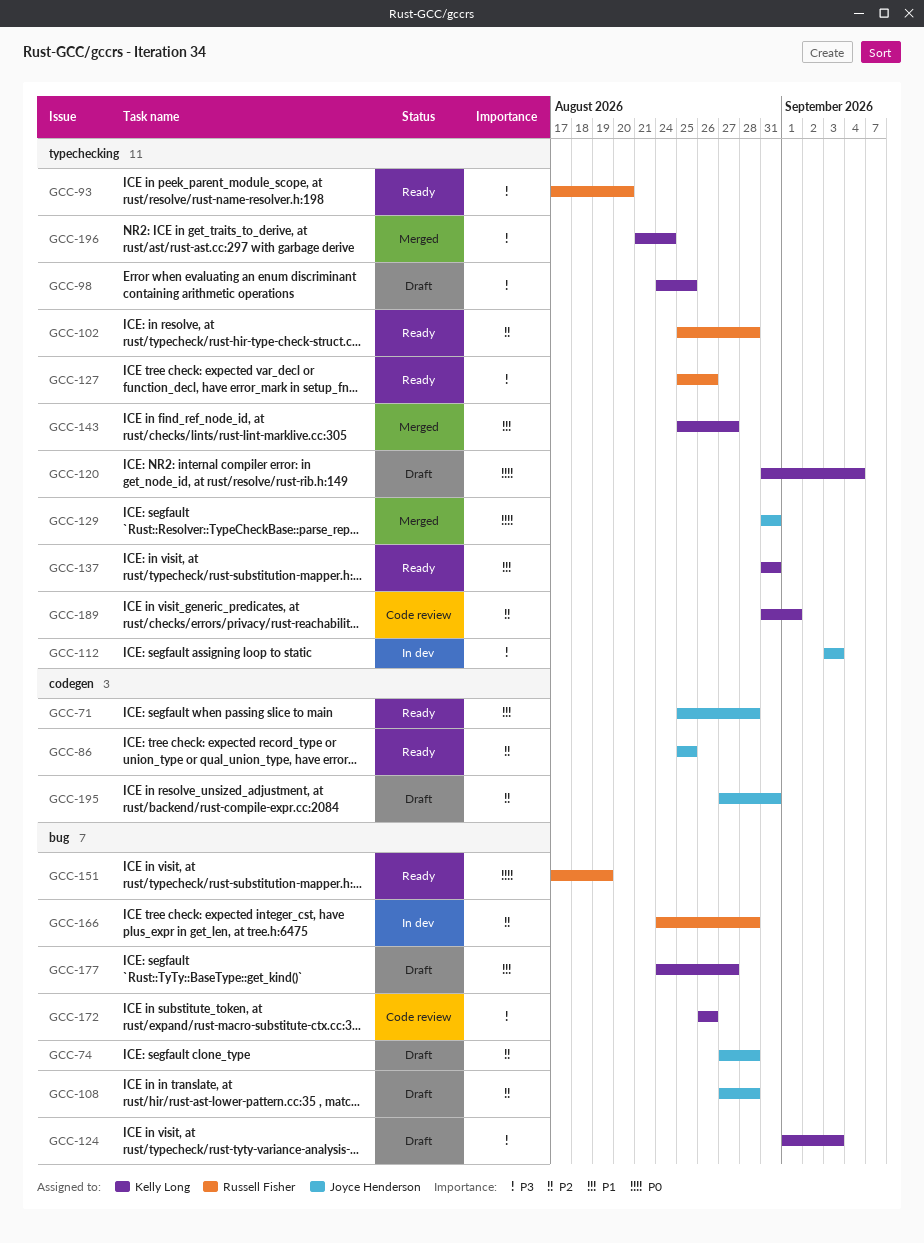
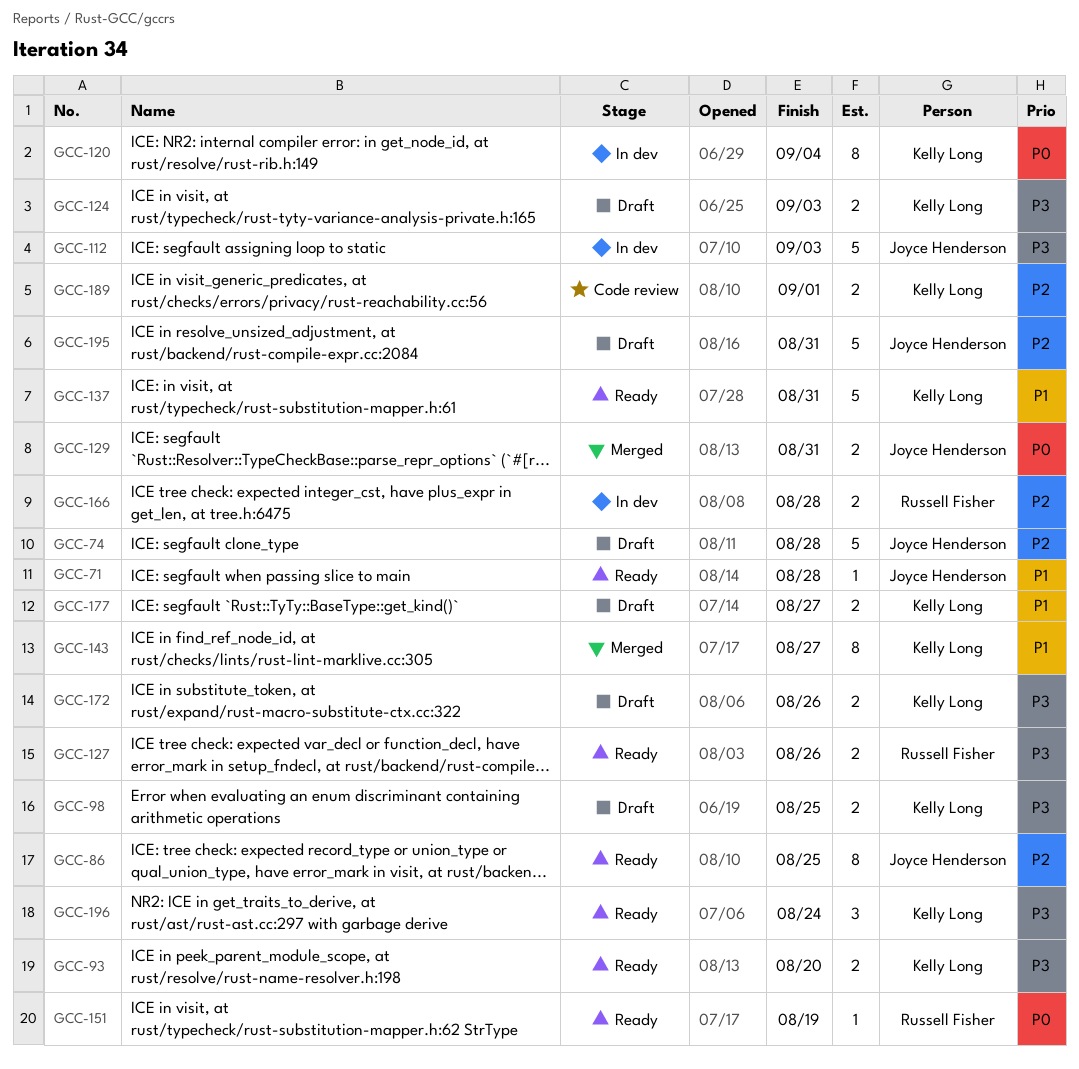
GCC-93, owner: Russell Fisher -> Kelly Long
GCC-102: present -> none
GCC-108: present -> none
GCC-120, status: Draft -> In dev
GCC-172, status: Code review -> Draft
GCC-196, status: Merged -> Ready

